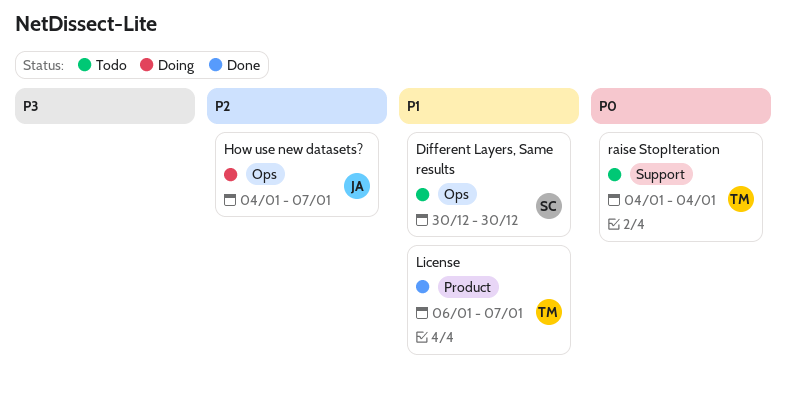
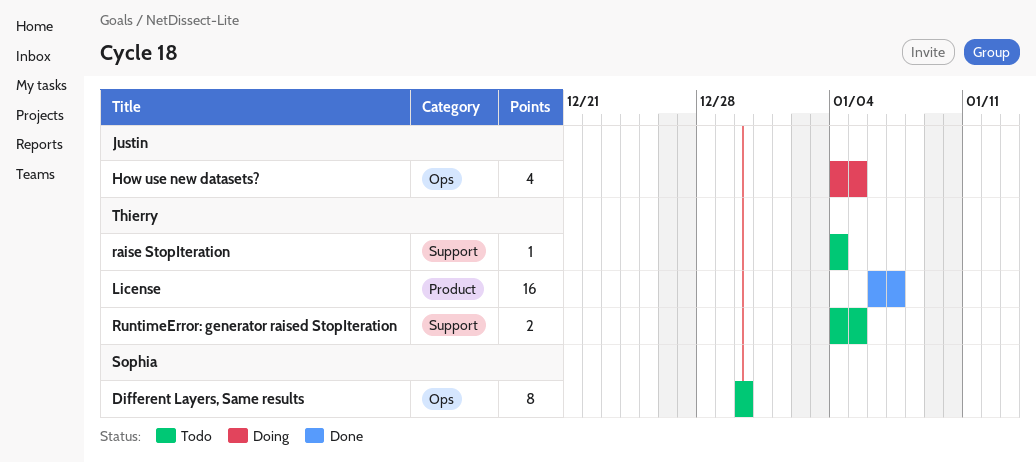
How use new datasets?, due: Jan 7 -> Jan 5
RuntimeError: generator raised StopIteration: none -> present

